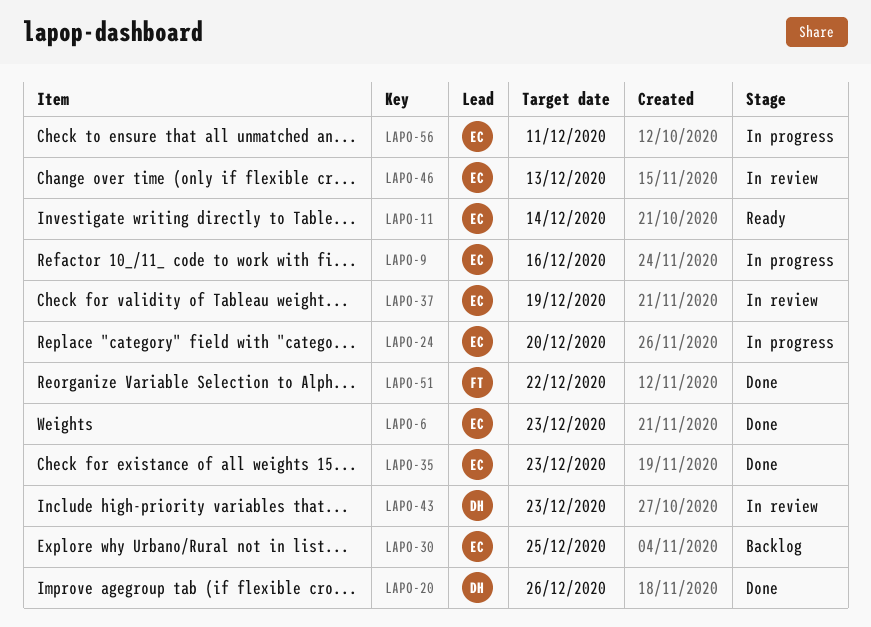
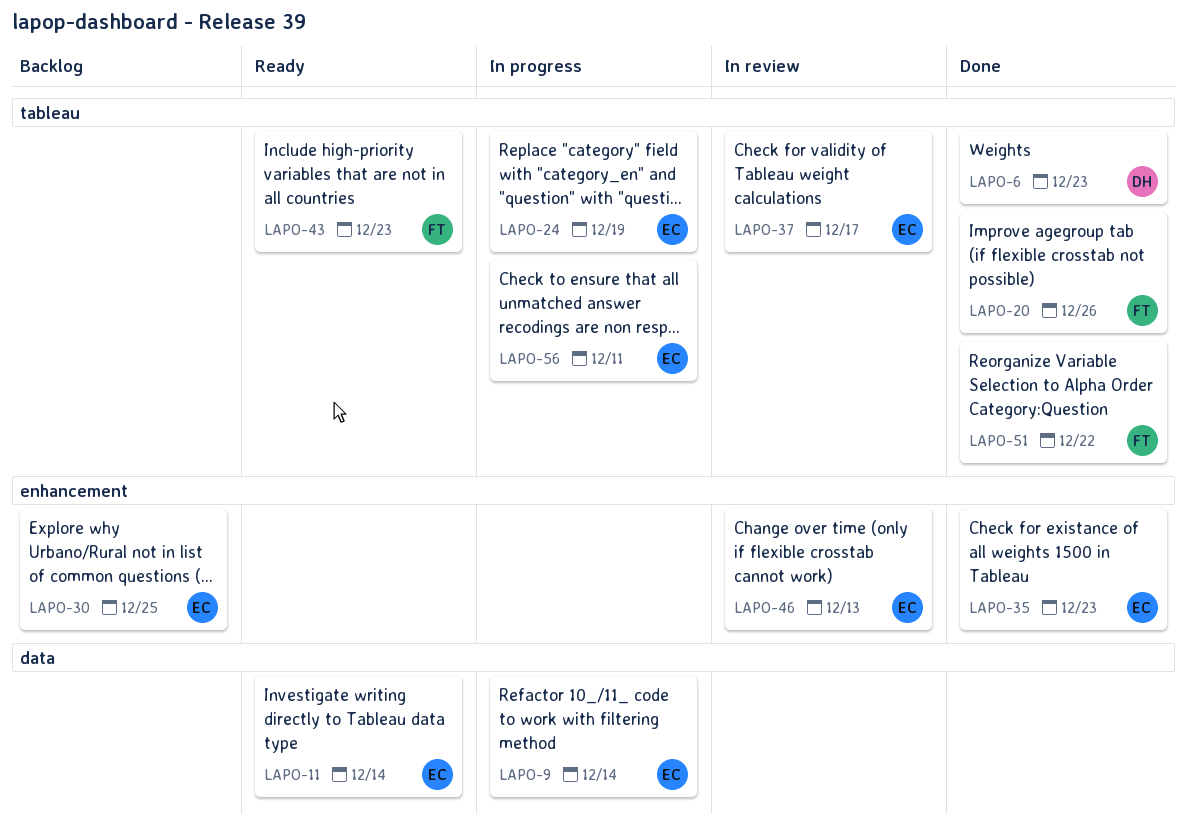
LAPO-6, owner: EC -> DH
LAPO-9, due: Dec 16 -> Dec 14
LAPO-20, owner: DH -> FT
LAPO-24, due: Dec 20 -> Dec 19
LAPO-37, due: Dec 19 -> Dec 17
LAPO-43, status: In review -> Ready
LAPO-43, owner: DH -> FT

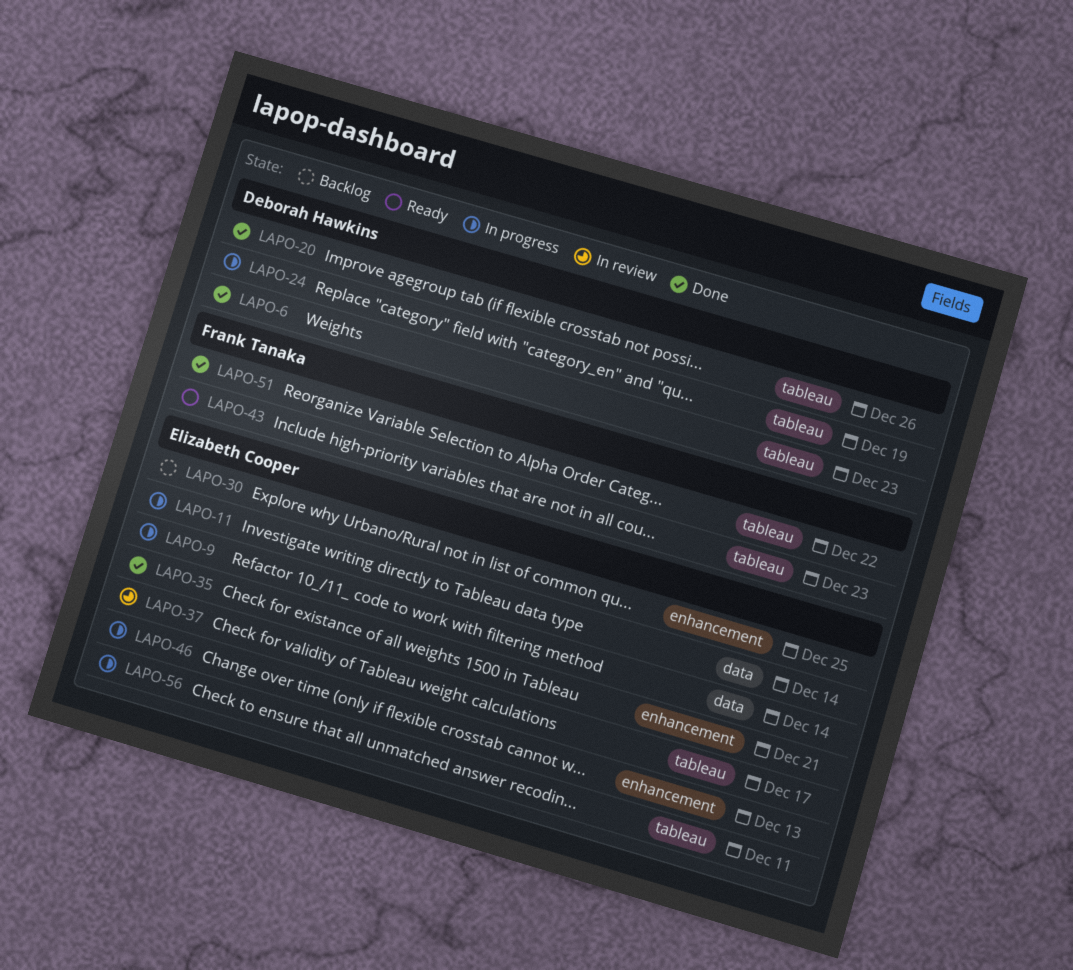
LAPO-11, status: Ready -> In progress
LAPO-20, owner: Frank Tanaka -> Deborah Hawkins
LAPO-24, owner: Elizabeth Cooper -> Deborah Hawkins
LAPO-35, due: Dec 23 -> Dec 21
LAPO-46, status: In review -> In progress

